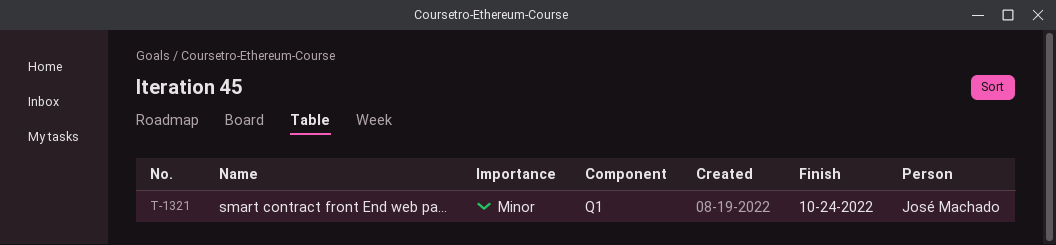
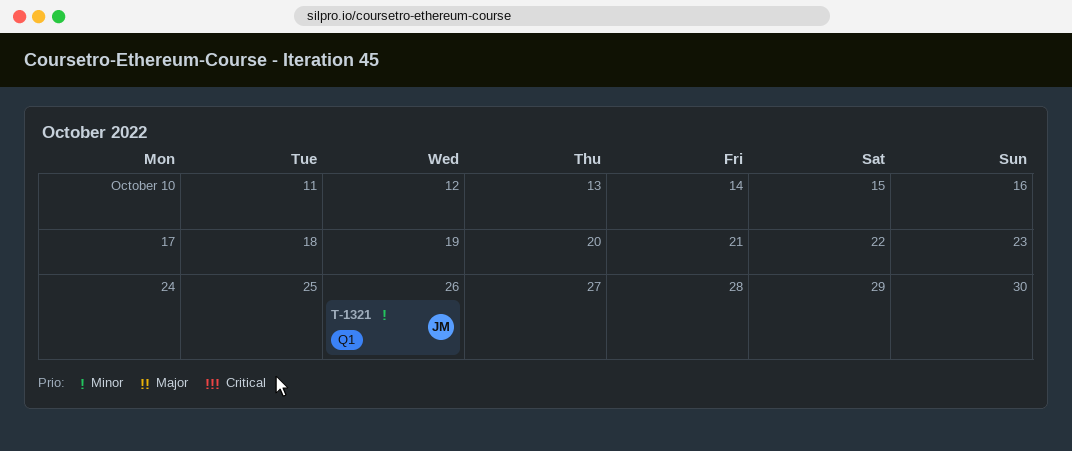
T-1321, due: Oct 24 -> Oct 26

